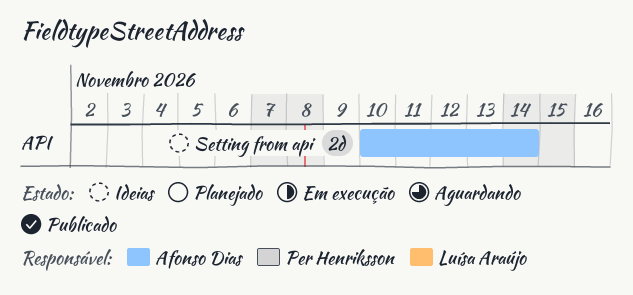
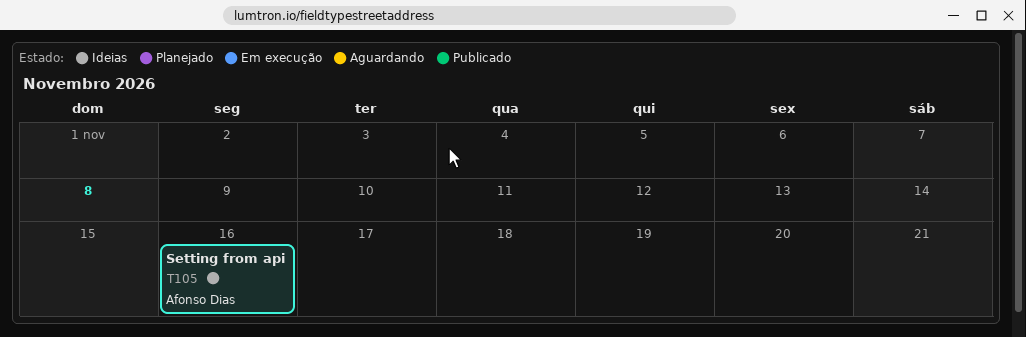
Setting from api, due: Nov 14 -> Nov 16

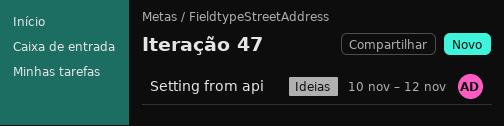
Setting from api, due: Nov 16 -> Nov 12

